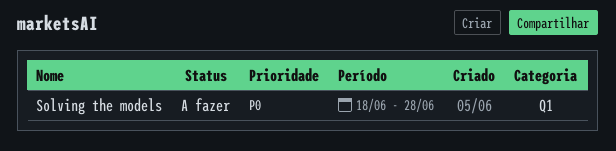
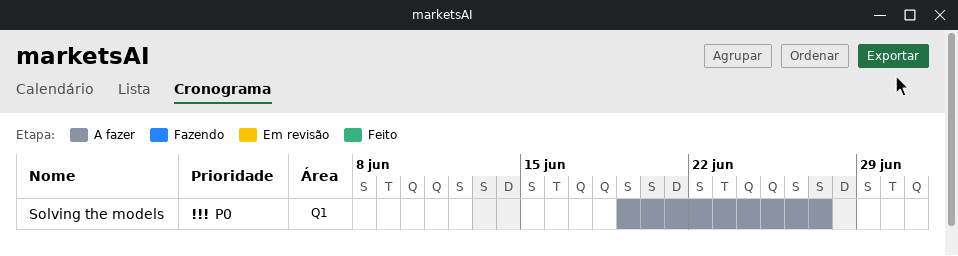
Solving the models, start: Jun 18 -> Jun 19
Solving the models, due: Jun 28 -> Jun 27

